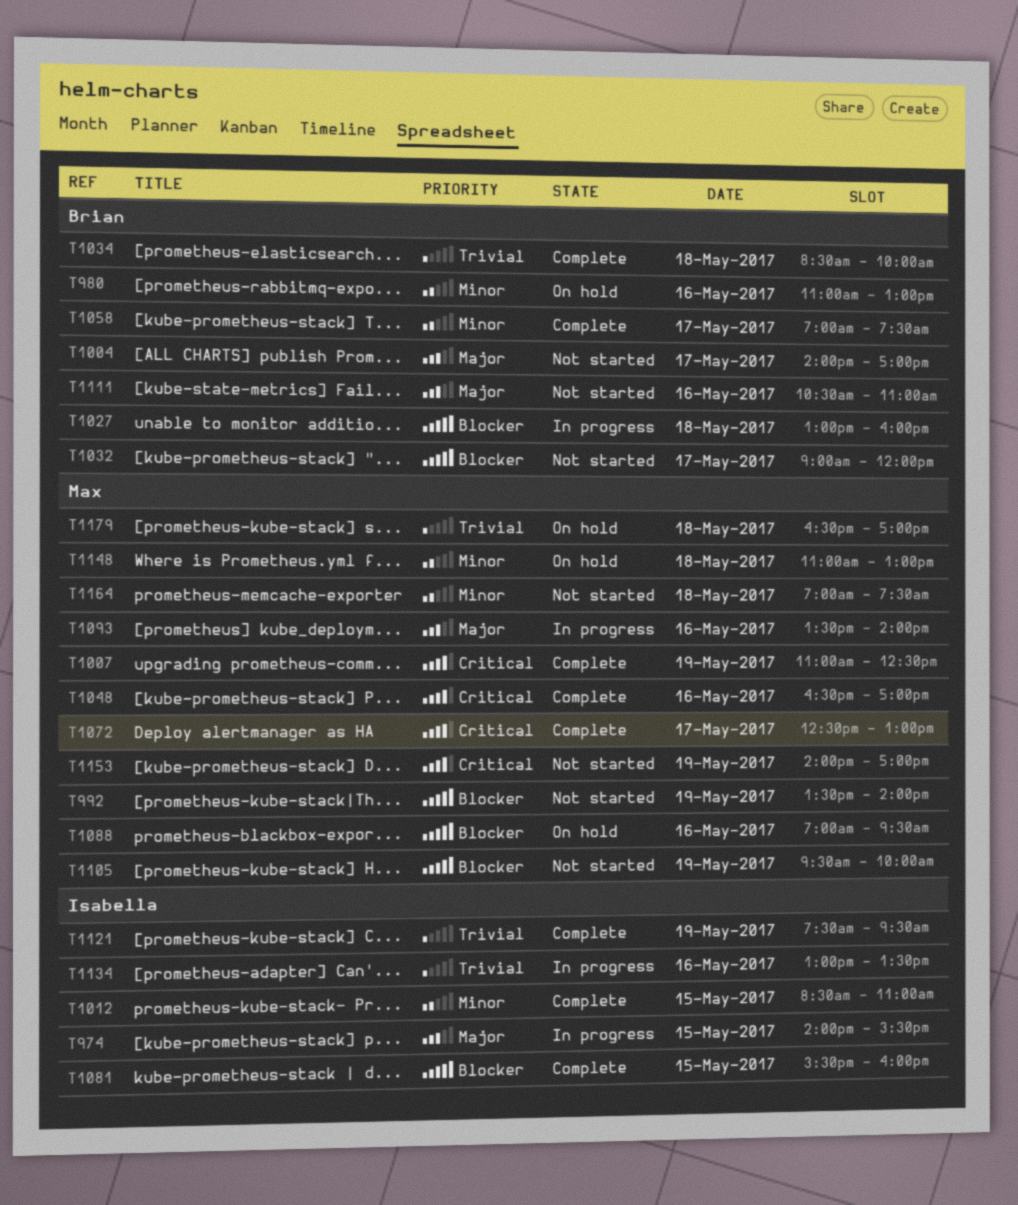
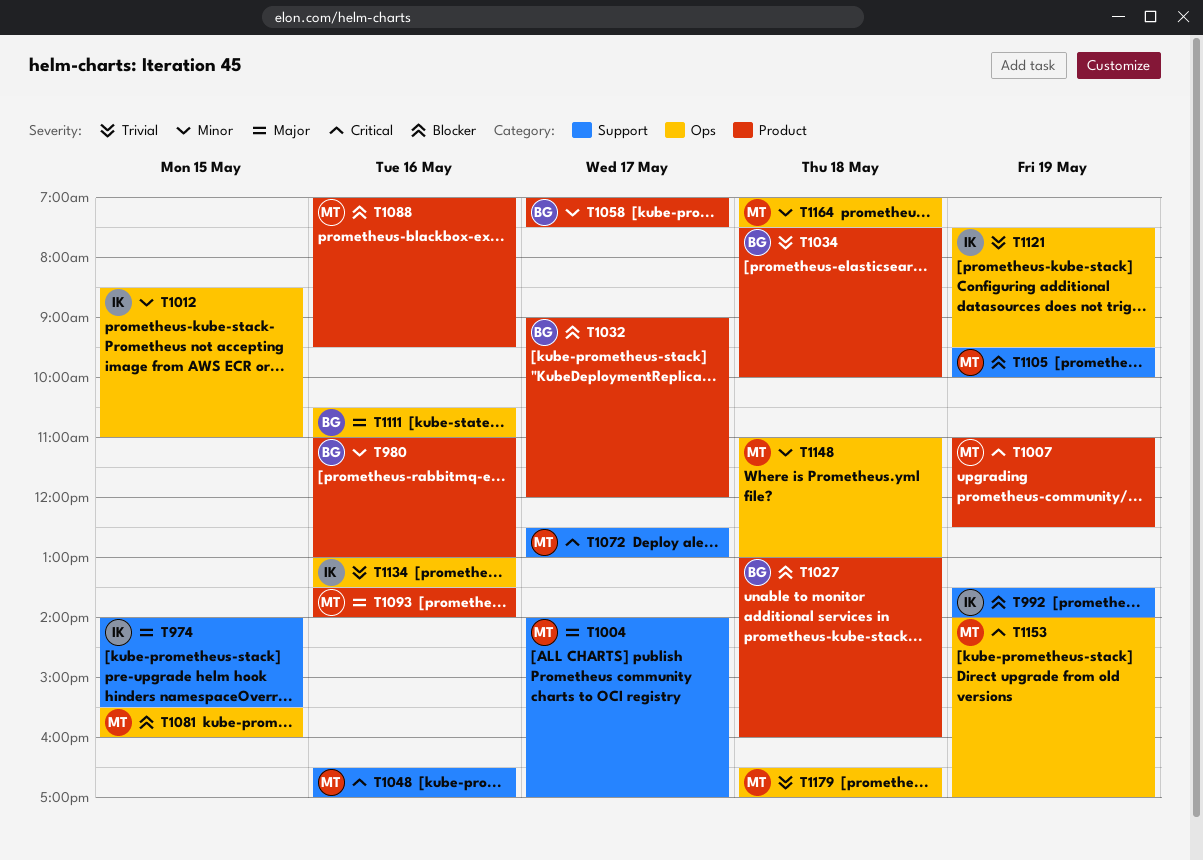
T992, owner: Max -> Isabella
T1004, owner: Brian -> Max
T1034, begins: 08:30 -> 07:30
T1081, owner: Isabella -> Max

